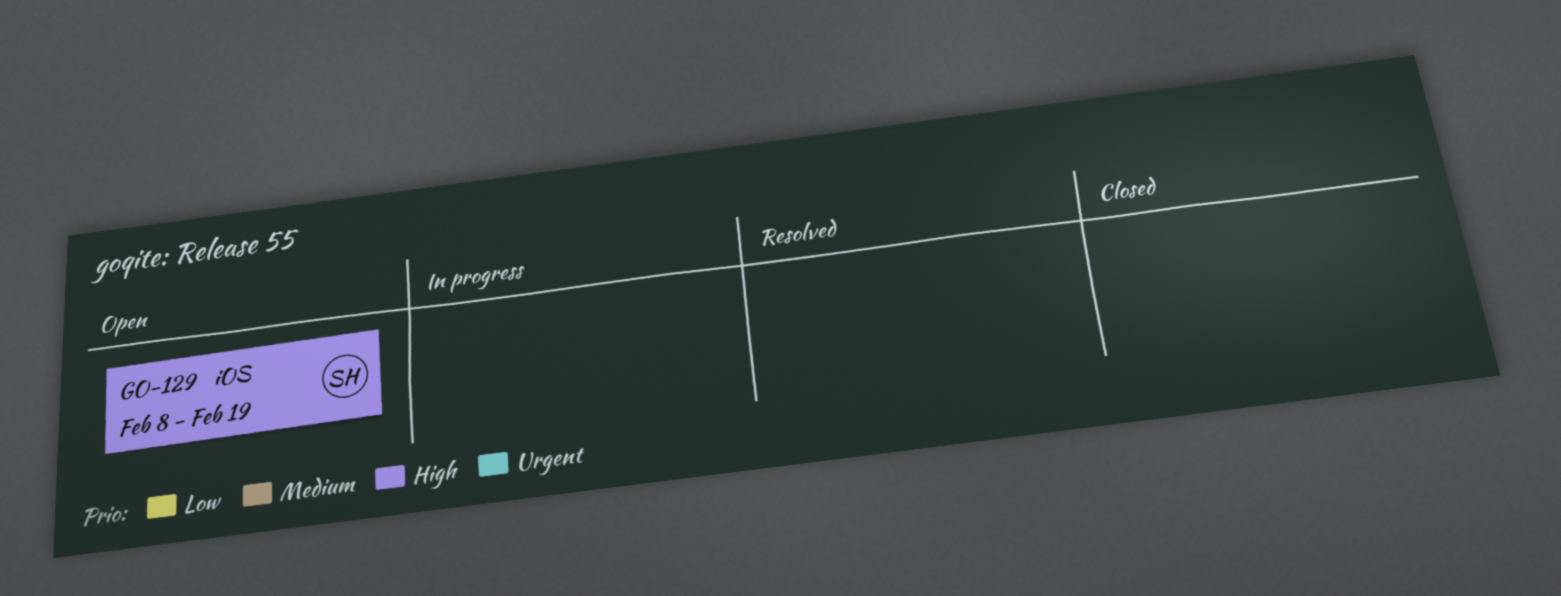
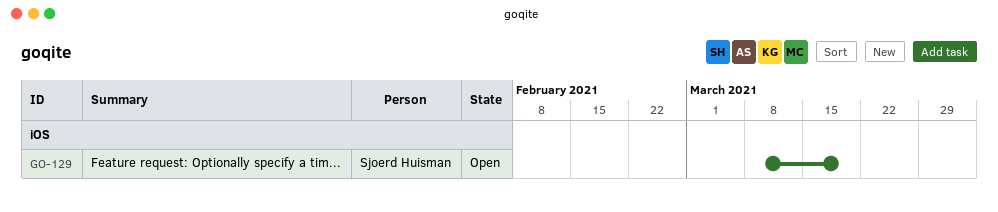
GO-129, start: Feb 8 -> Mar 8
GO-129, due: Feb 19 -> Mar 19

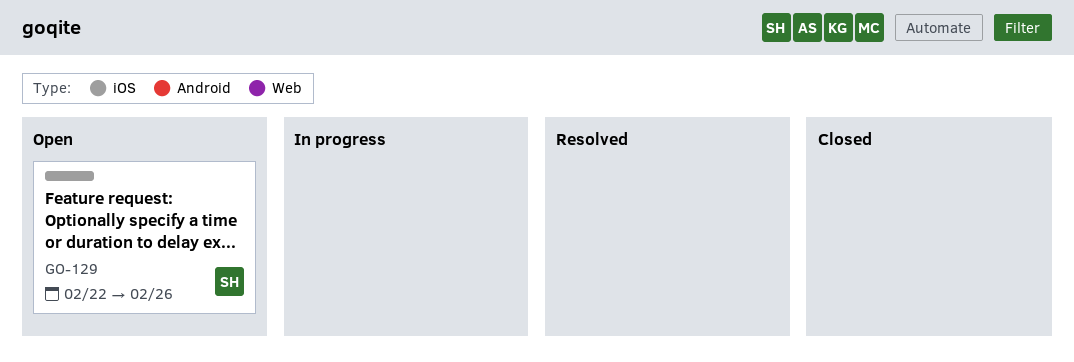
GO-129, start: Mar 8 -> Feb 22
GO-129, due: Mar 19 -> Feb 26

